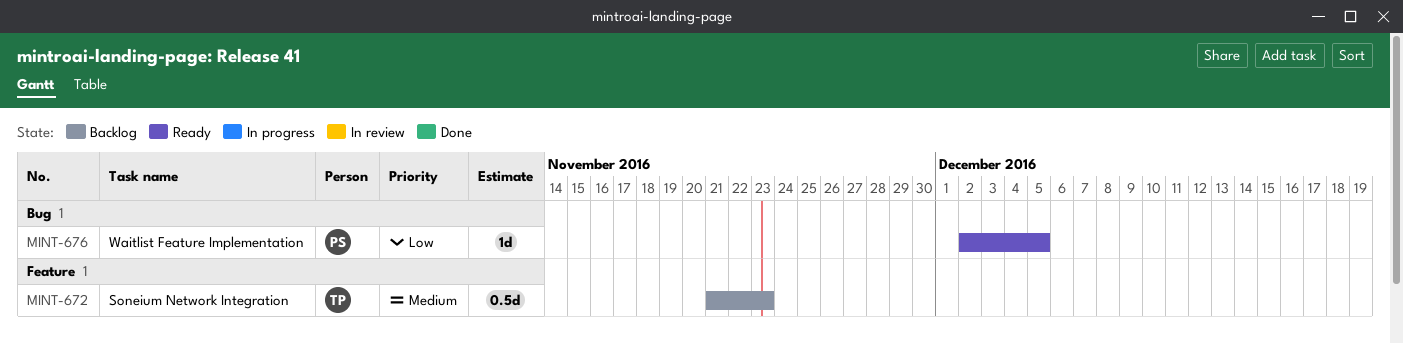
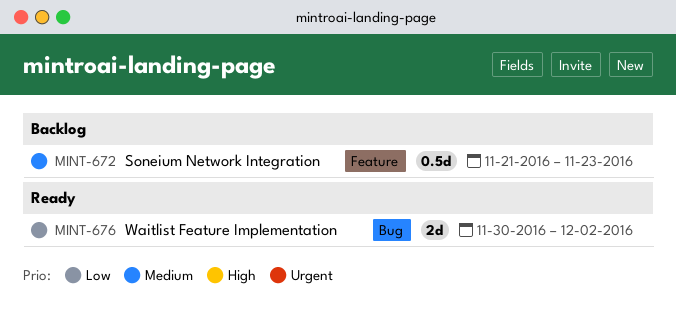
MINT-676, estimate: 1d -> 2d
MINT-676, start: Dec 2 -> Nov 30
MINT-676, due: Dec 5 -> Dec 2

